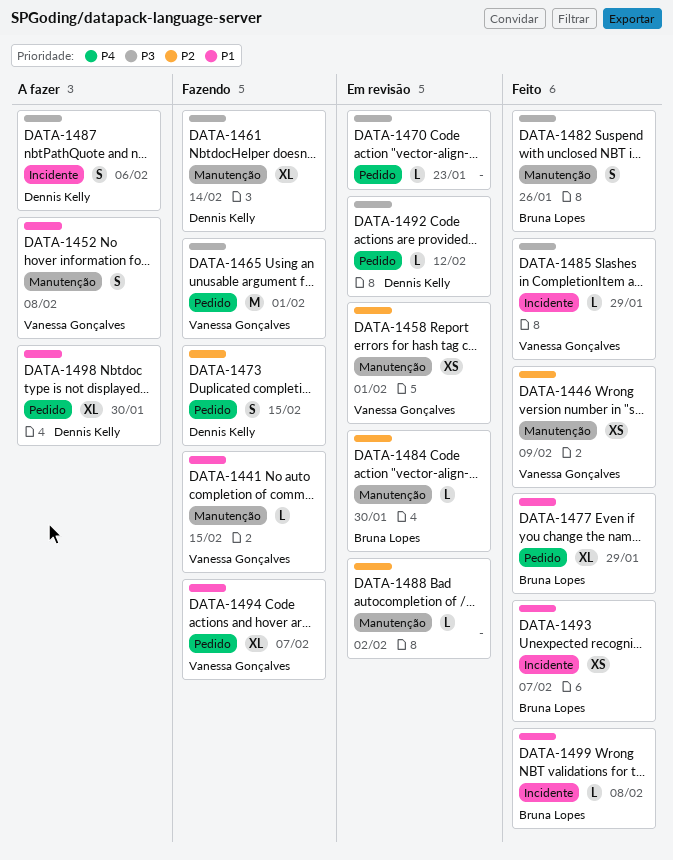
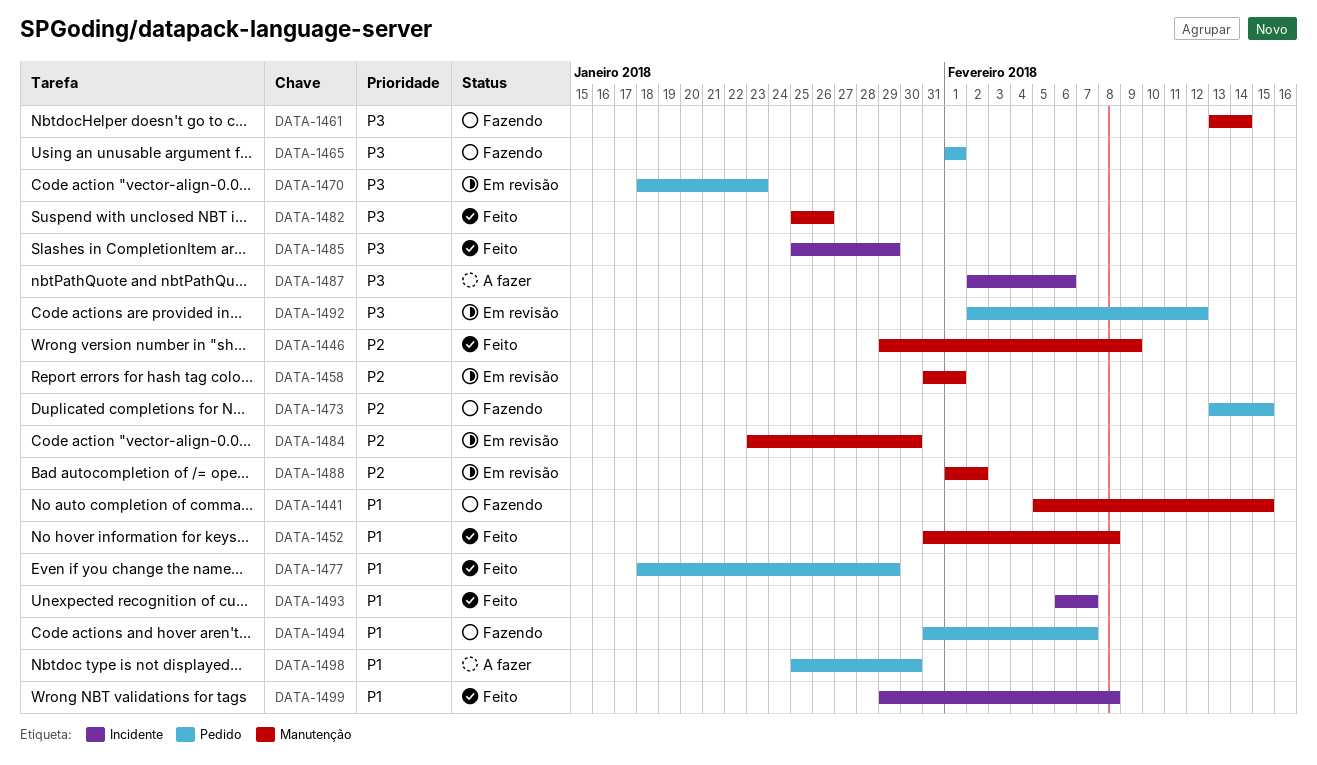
DATA-1452, status: A fazer -> Feito

